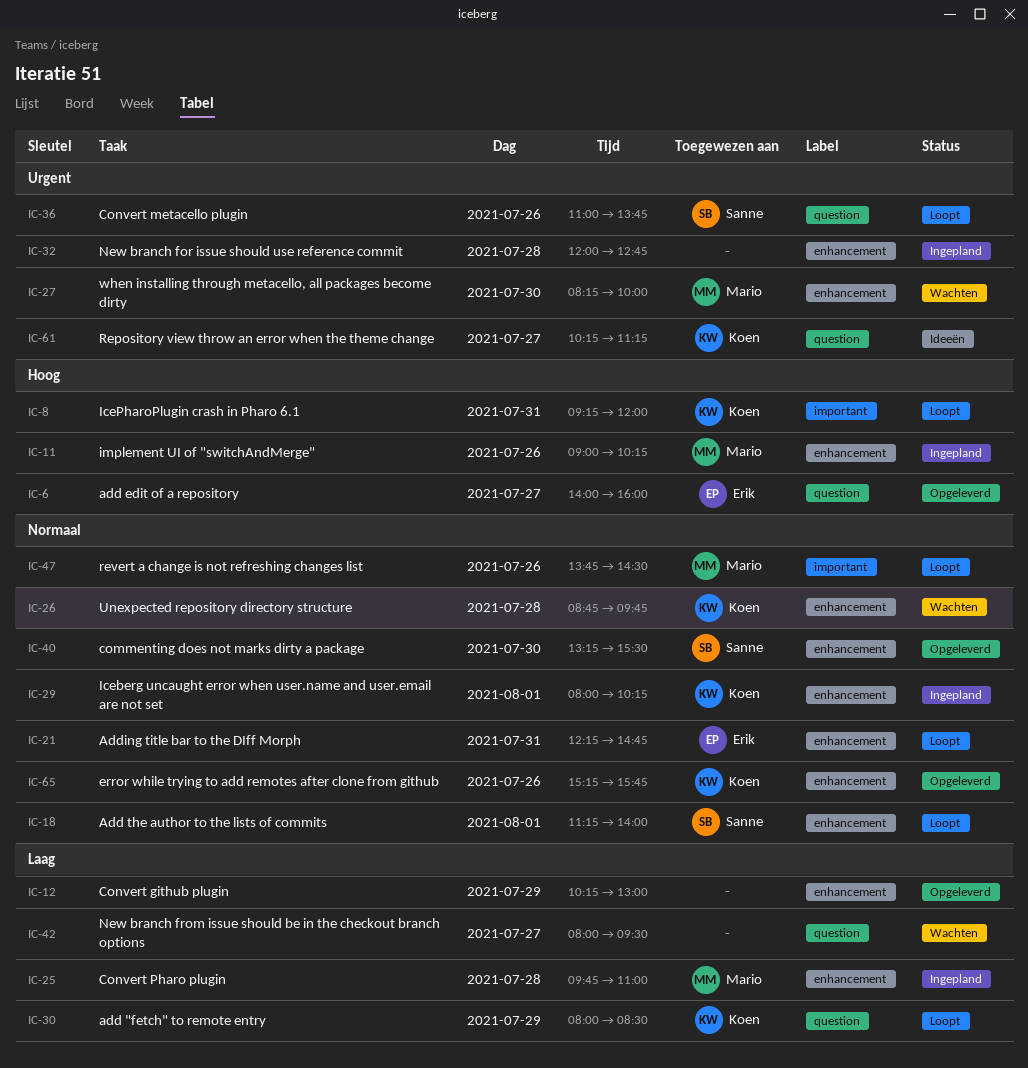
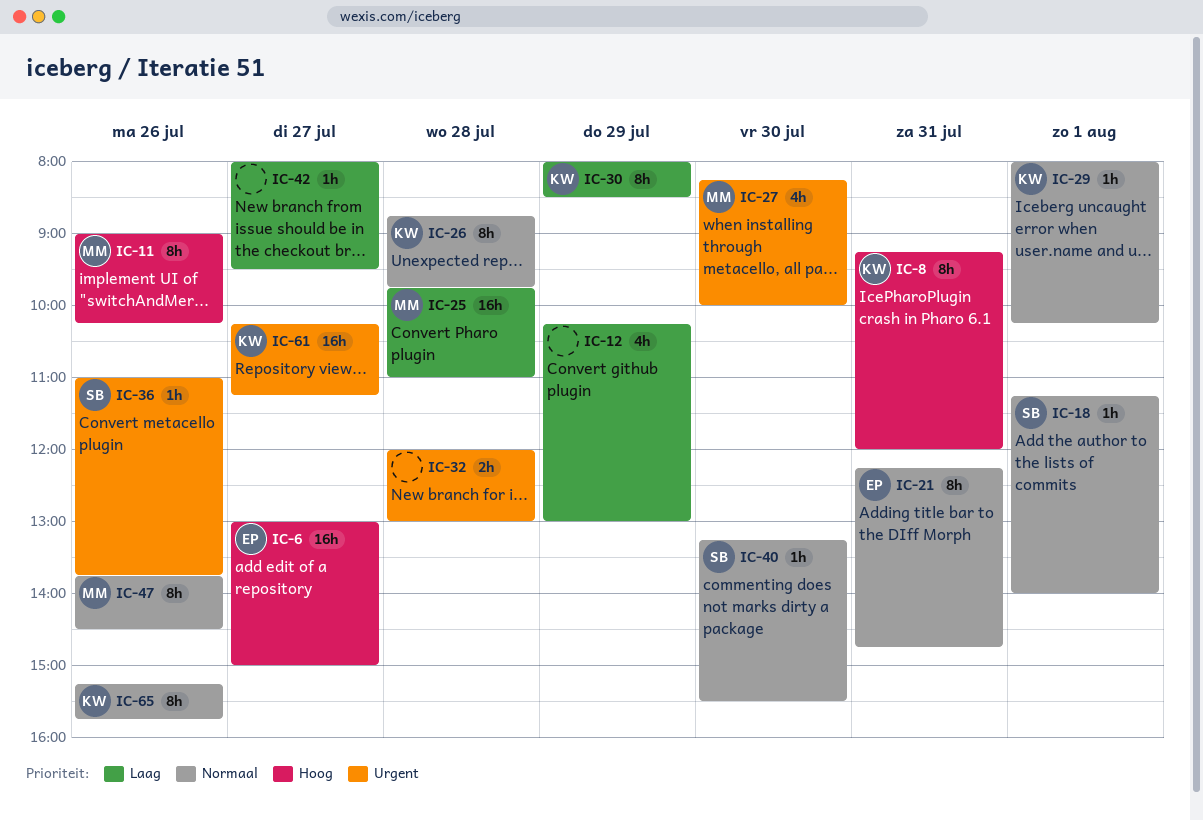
IC-6, begins: 14:00 -> 13:00
IC-6, ends: 16:00 -> 15:00
IC-32, ends: 12:45 -> 13:00

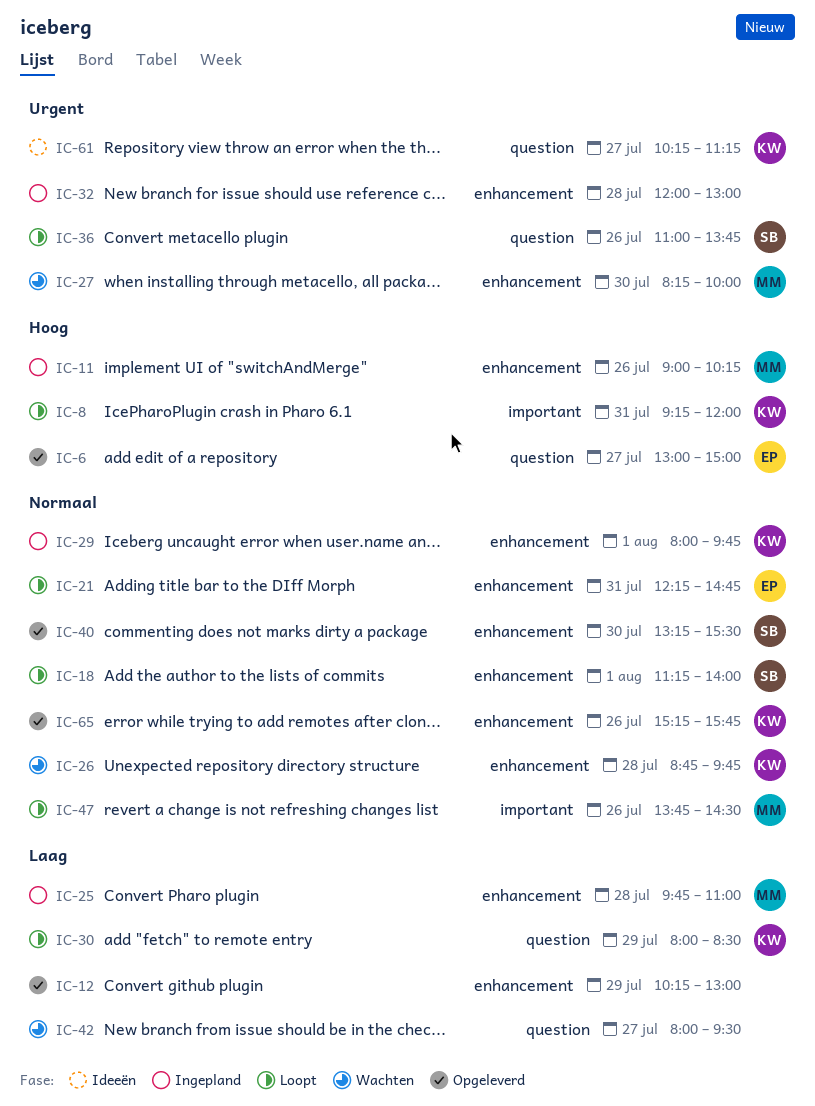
IC-29, ends: 10:15 -> 09:45

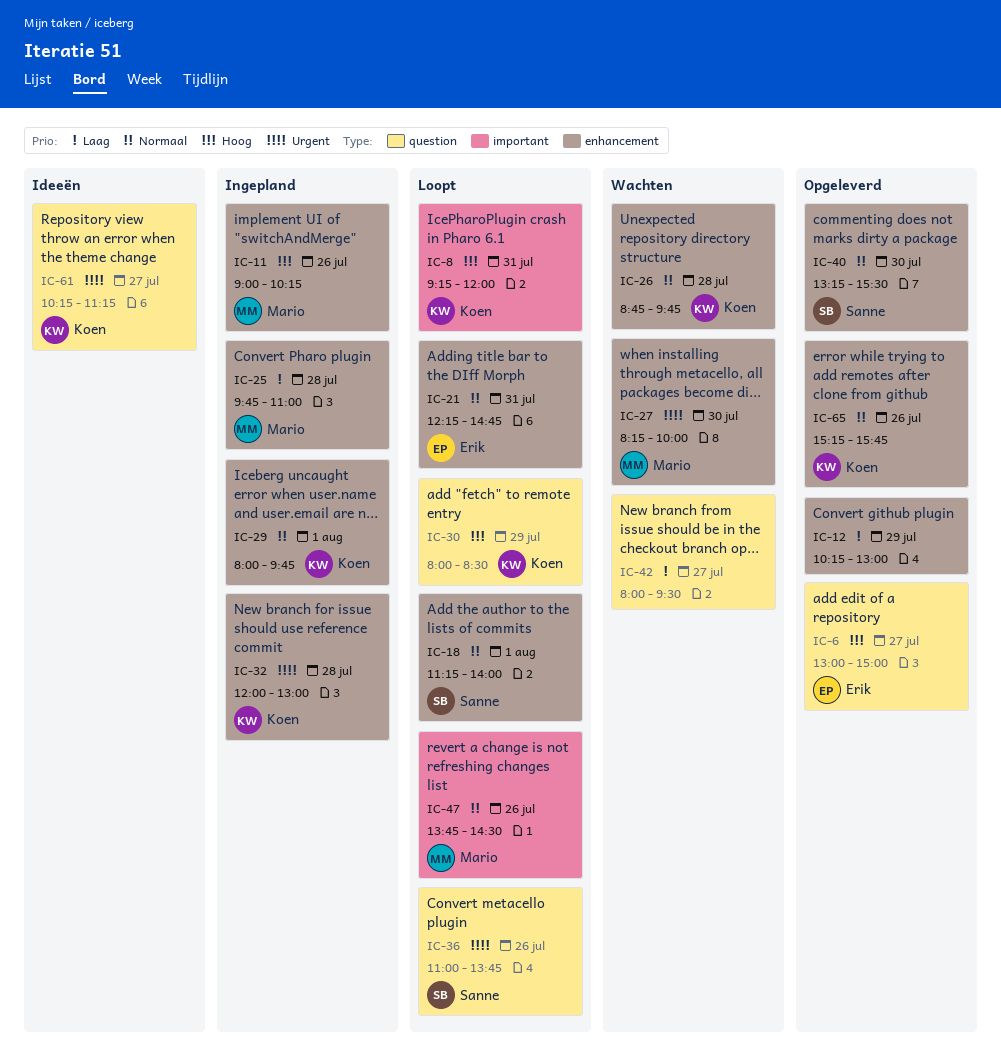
IC-30, priority: Laag -> Hoog
IC-32, owner: none -> Koen

